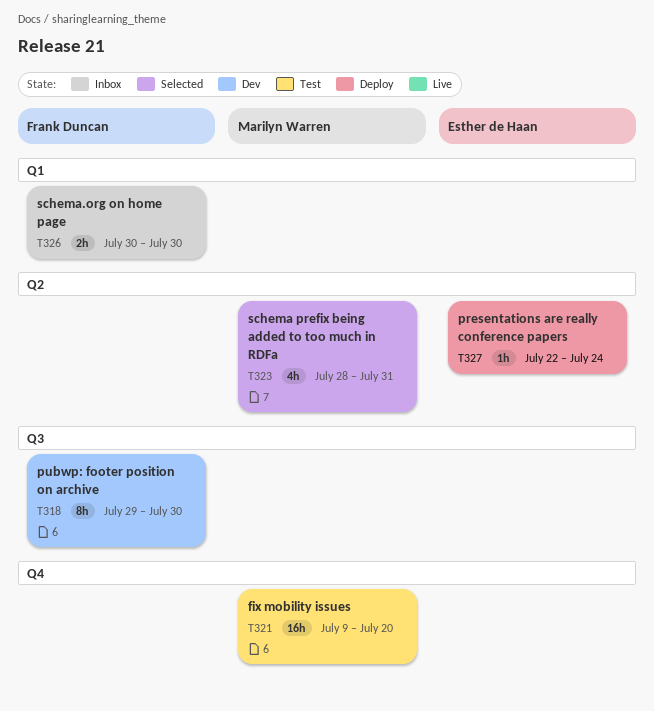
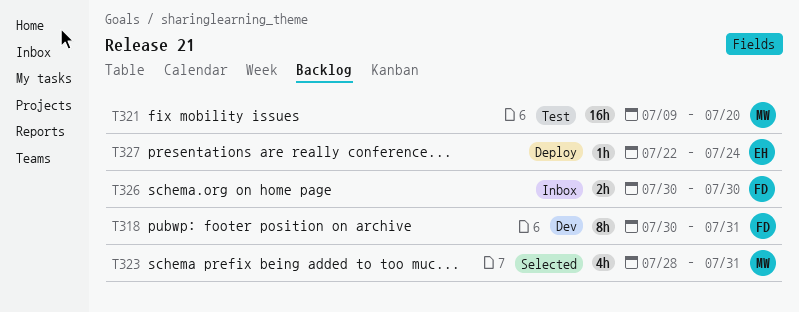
T318, start: Jul 29 -> Jul 30
T318, due: Jul 30 -> Jul 31

